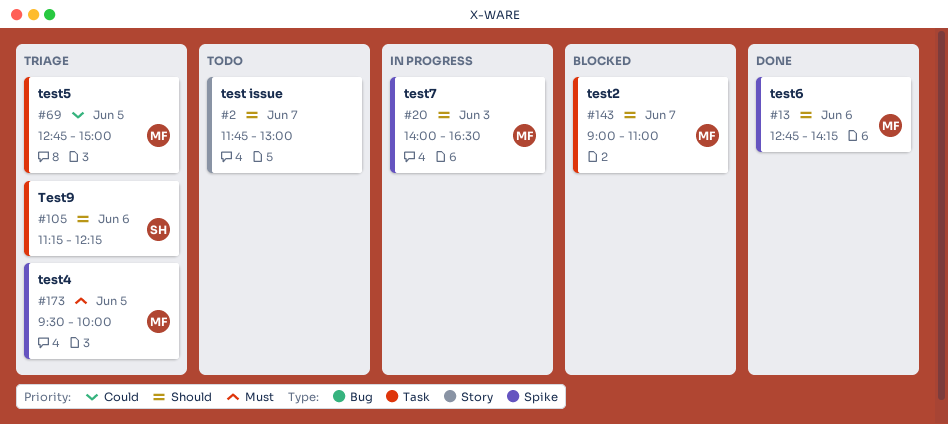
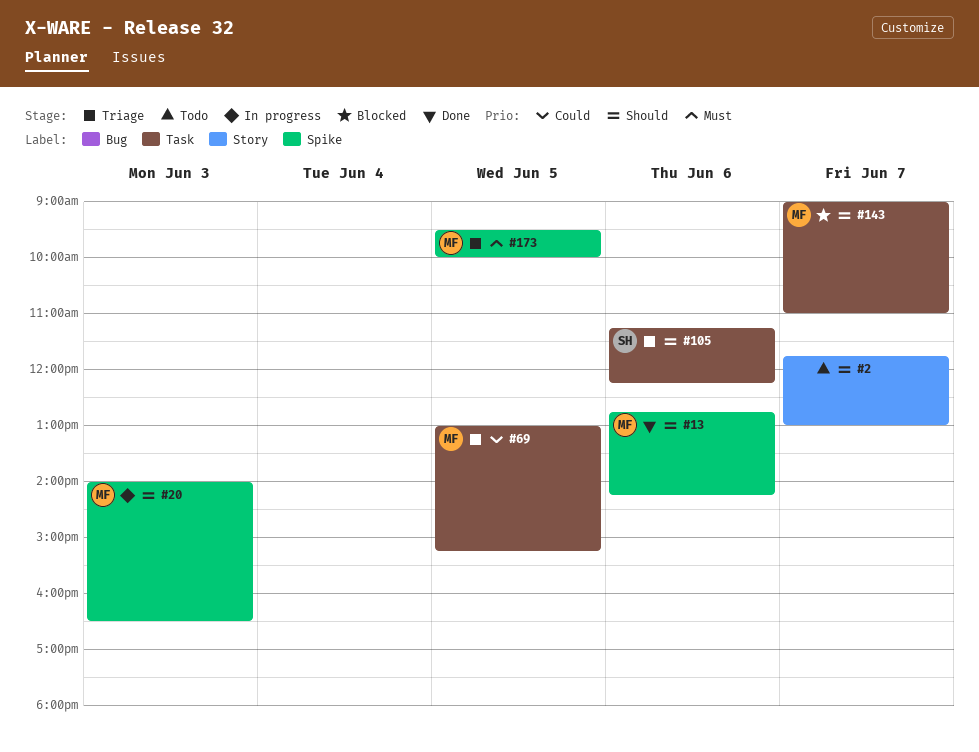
#69, begins: 12:45 -> 13:00
#69, ends: 15:00 -> 15:15

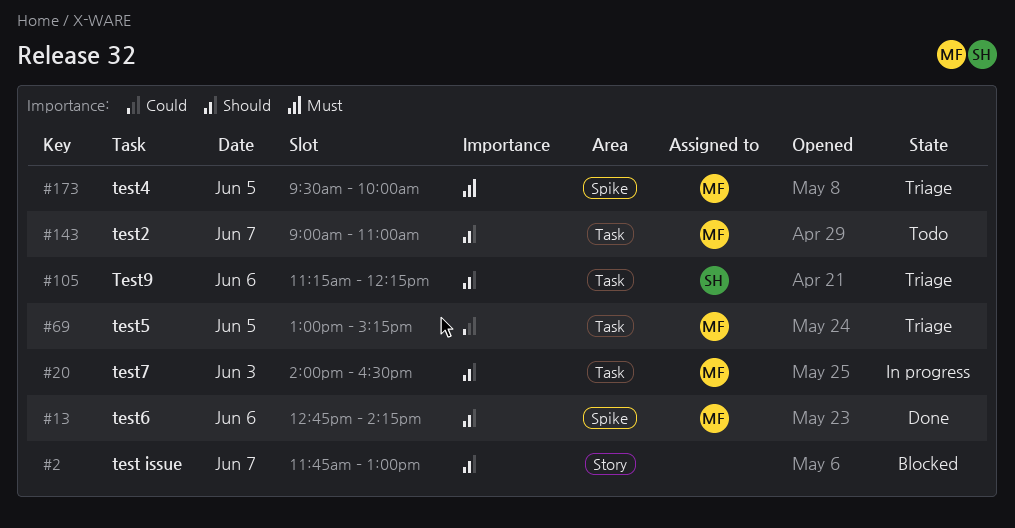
#2, status: Todo -> Blocked
#20, label: Spike -> Task
#143, status: Blocked -> Todo

